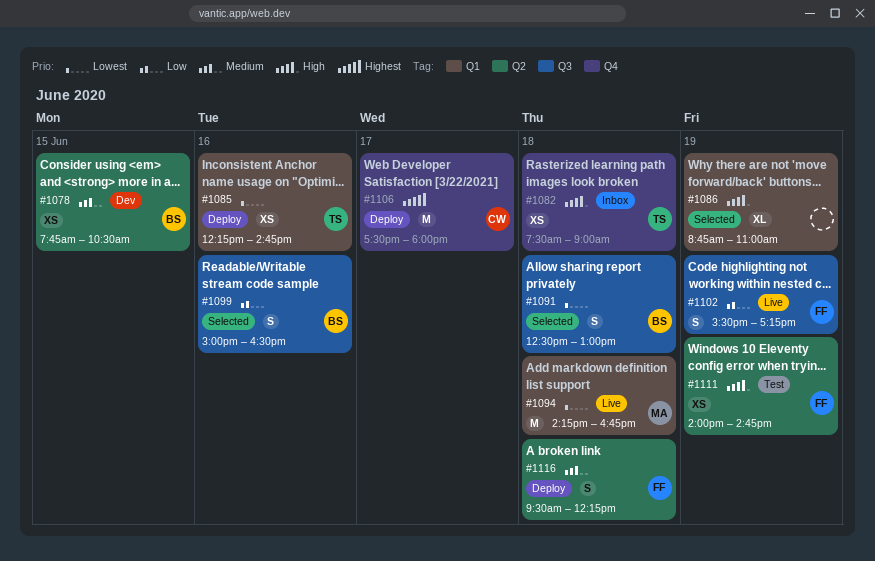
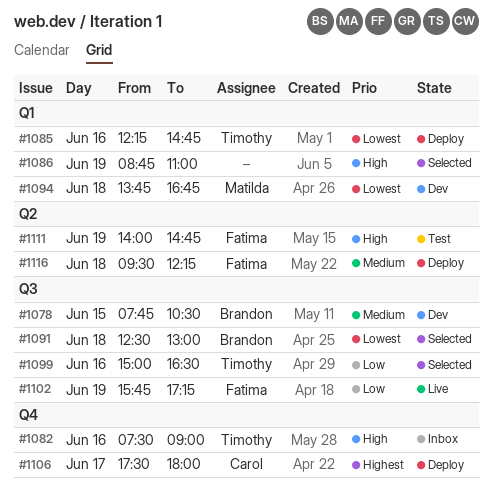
#1078, label: Q2 -> Q3
#1082, day: Jun 18 -> Jun 16
#1094, status: Live -> Dev
#1094, begins: 14:15 -> 13:45
#1099, owner: Brandon -> Timothy
#1102, begins: 15:30 -> 15:45

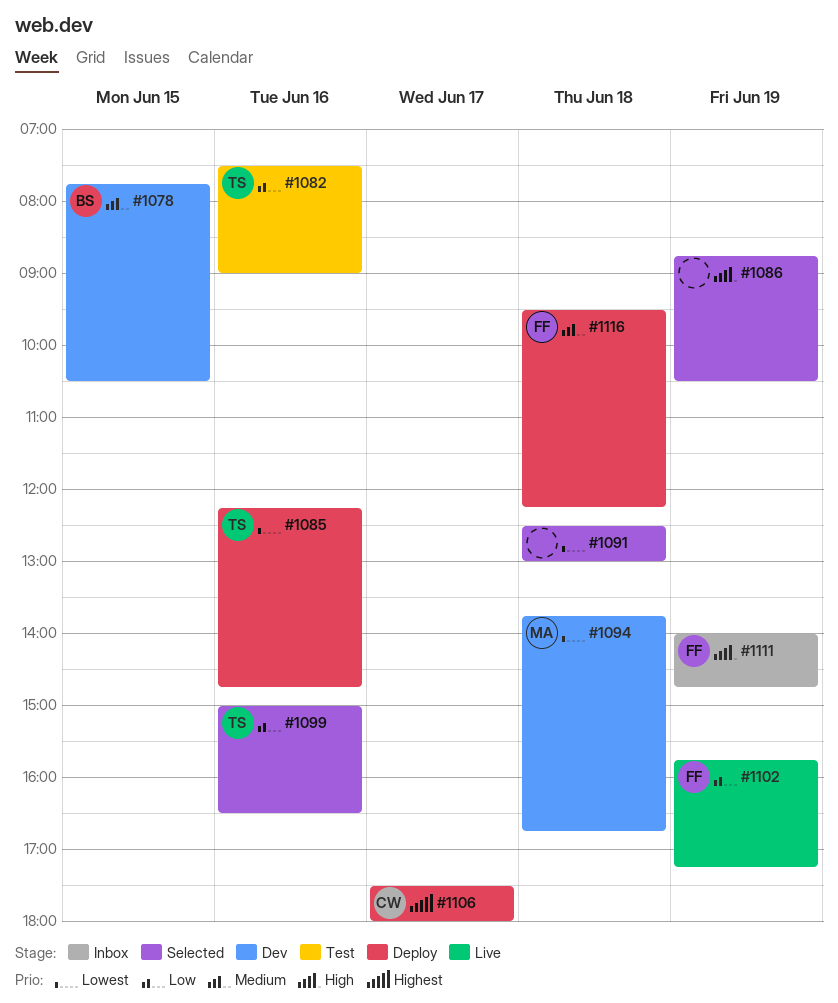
#1082, status: Inbox -> Test
#1082, priority: High -> Low
#1086, ends: 11:00 -> 10:30
#1091, owner: Brandon -> none
#1111, status: Test -> Inbox

